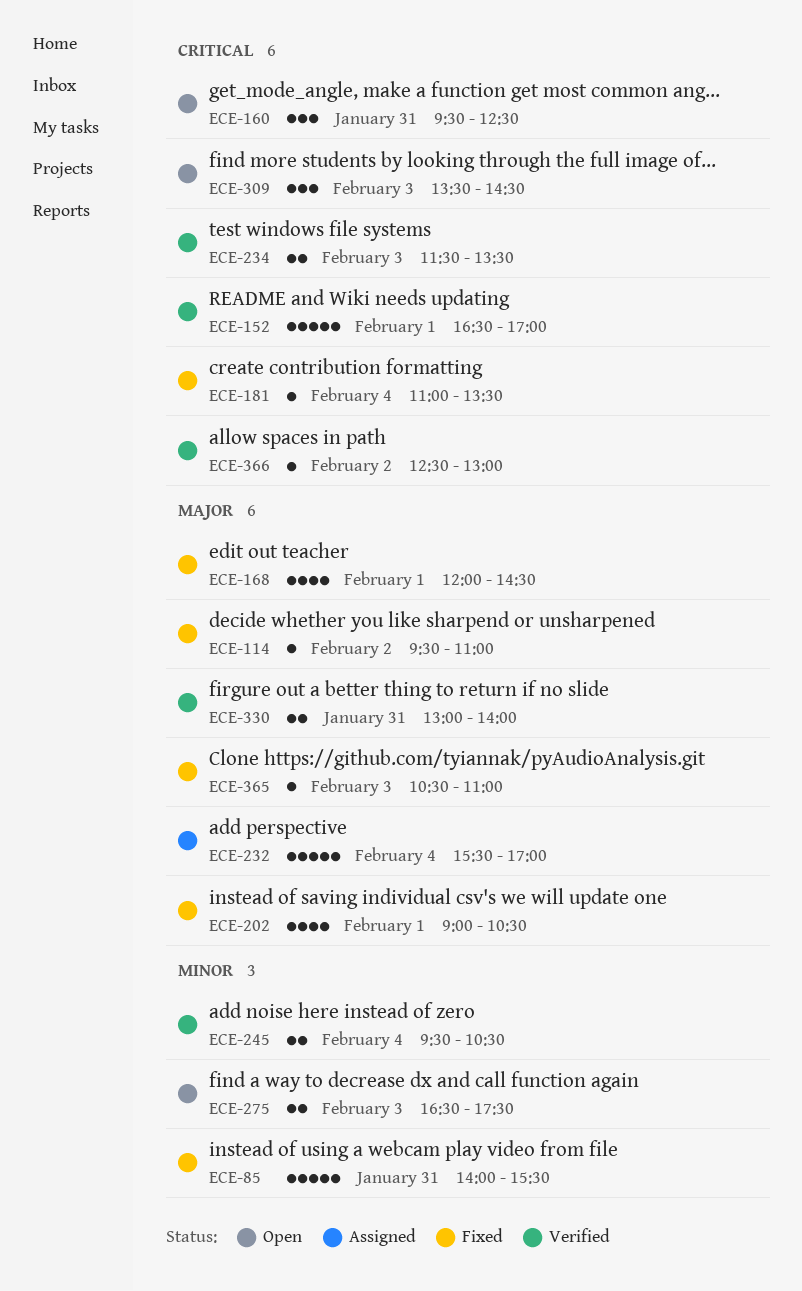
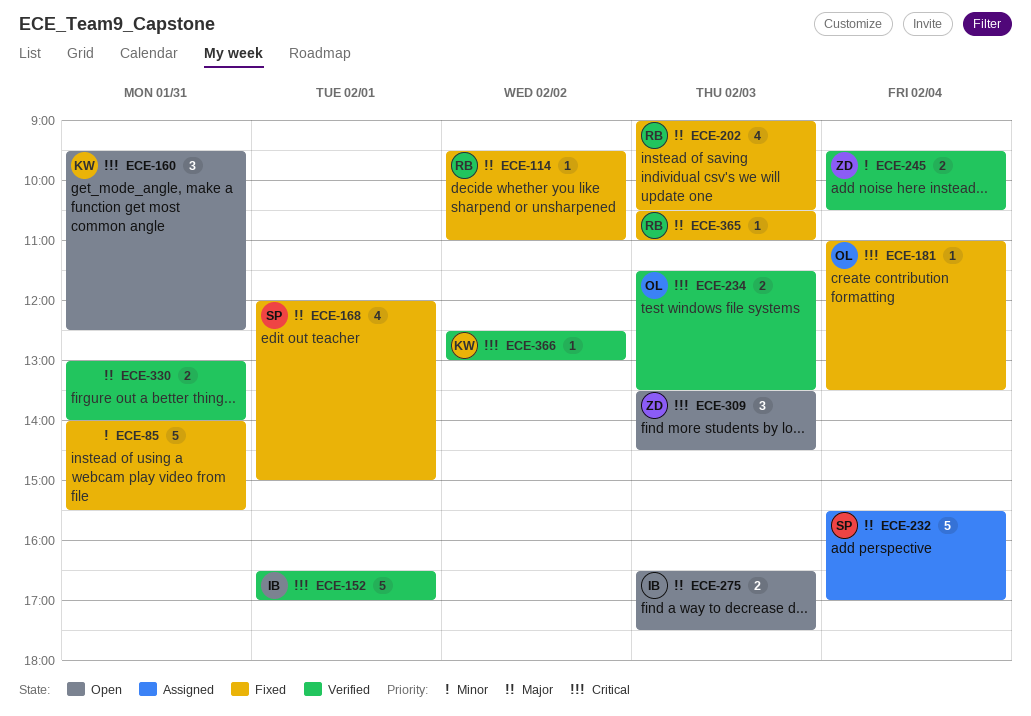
ECE-168, ends: 14:30 -> 15:00
ECE-202, day: Feb 1 -> Feb 3
ECE-275, priority: Minor -> Major

